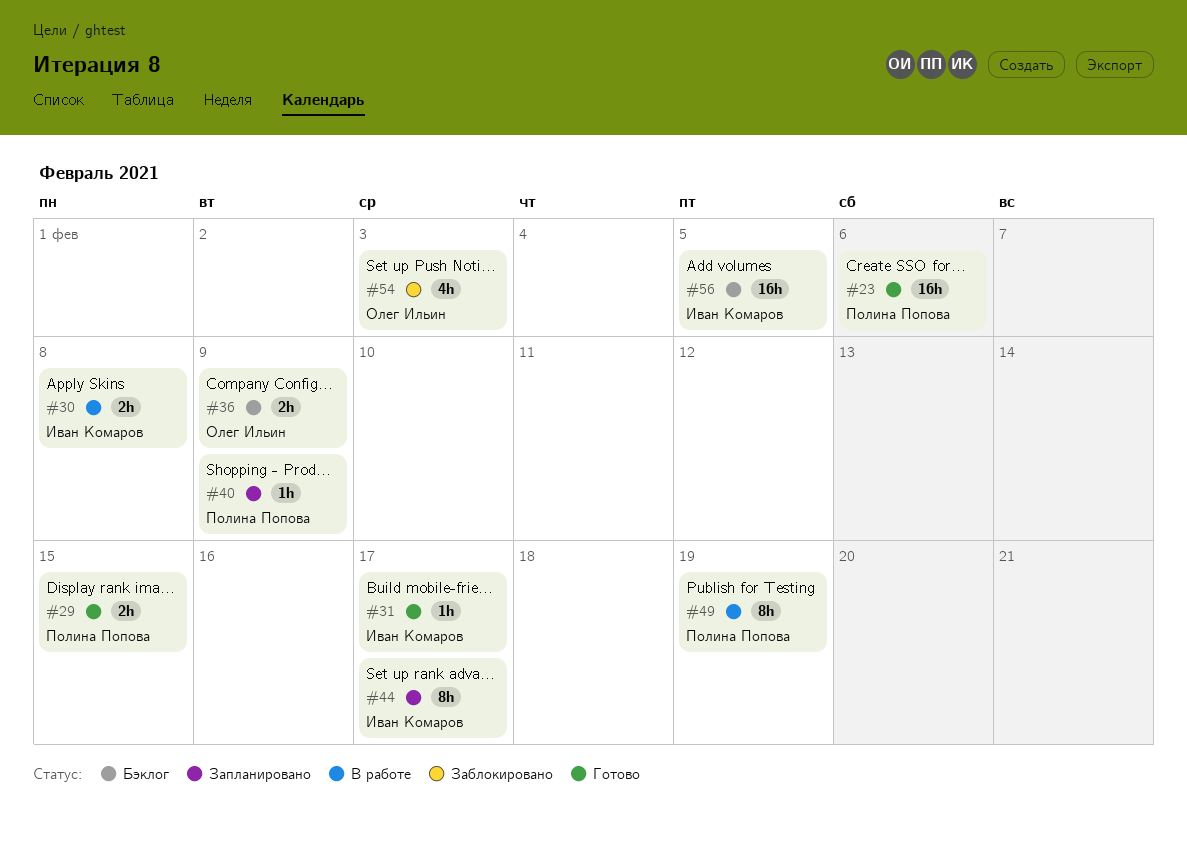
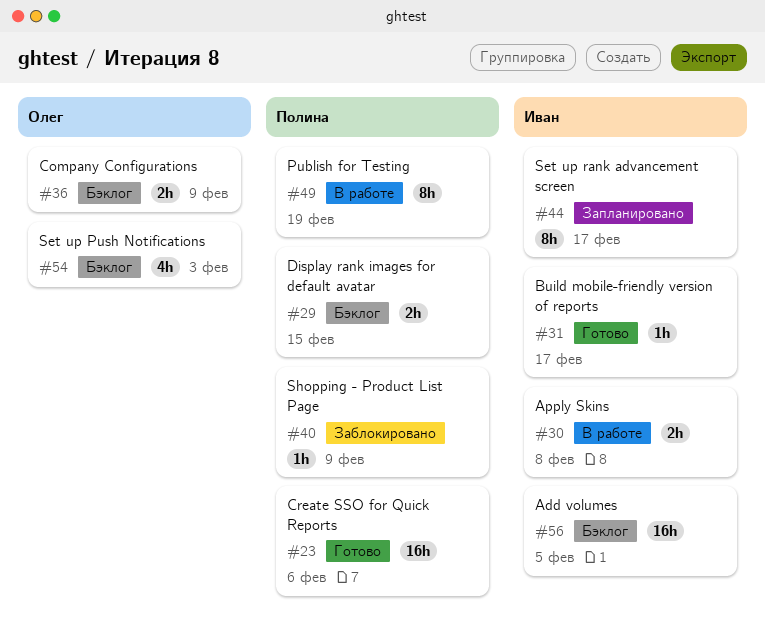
#29, status: Готово -> Бэклог
#40, status: Запланировано -> Заблокировано
#54, status: Заблокировано -> Бэклог

